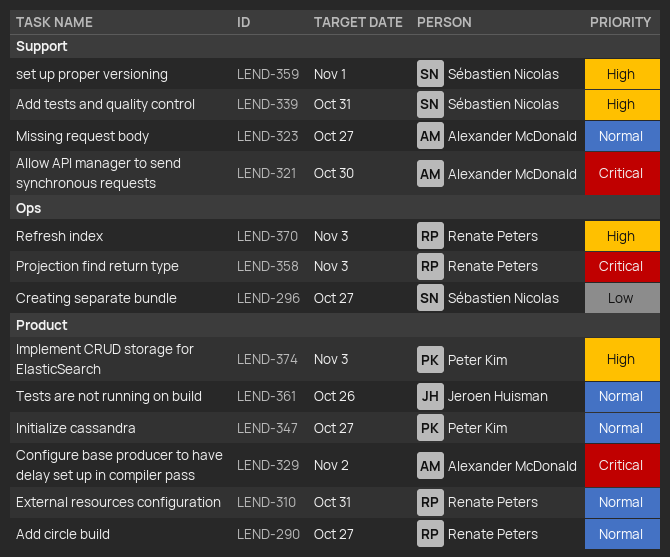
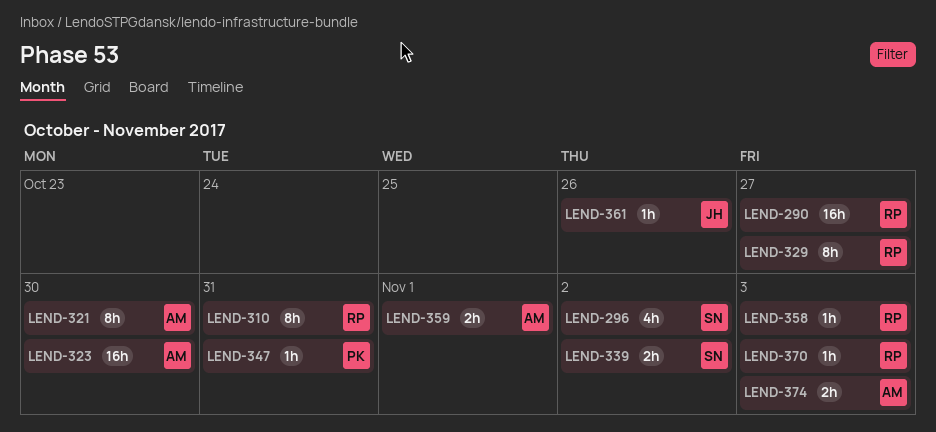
LEND-296, due: Oct 27 -> Nov 2
LEND-323, due: Oct 27 -> Oct 30
LEND-329, owner: Alexander McDonald -> Renate Peters
LEND-329, due: Nov 2 -> Oct 27
LEND-339, due: Oct 31 -> Nov 2
LEND-347, due: Oct 27 -> Oct 31
LEND-359, owner: Sébastien Nicolas -> Alexander McDonald
LEND-374, owner: Peter Kim -> Alexander McDonald

